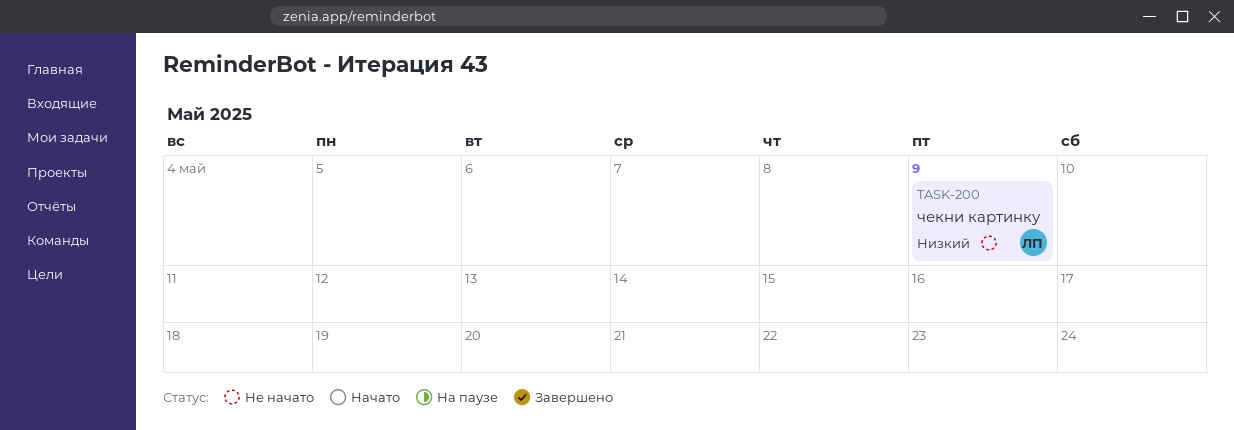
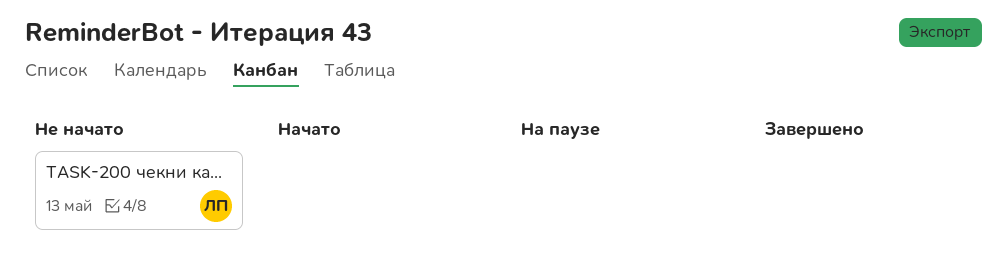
TASK-200, due: May 9 -> May 13

